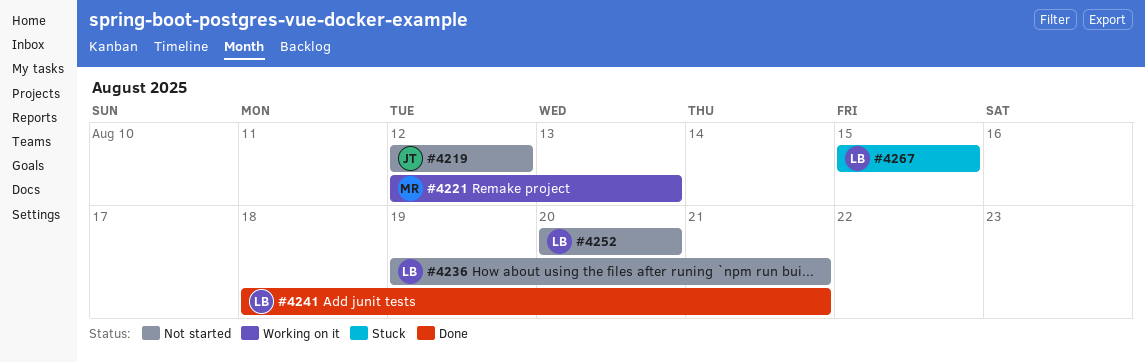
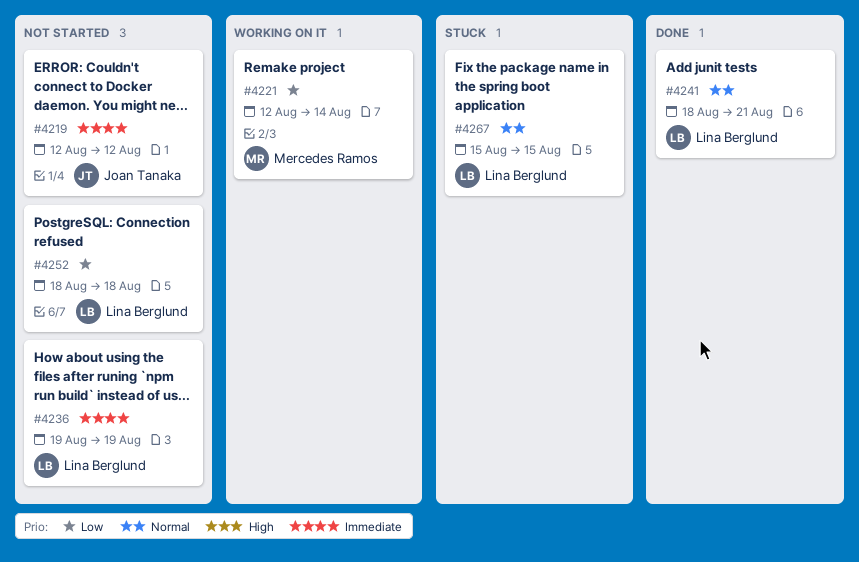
#4221, due: Aug 13 -> Aug 14
#4236, due: Aug 21 -> Aug 19
#4252, start: Aug 20 -> Aug 18
#4252, due: Aug 20 -> Aug 18

